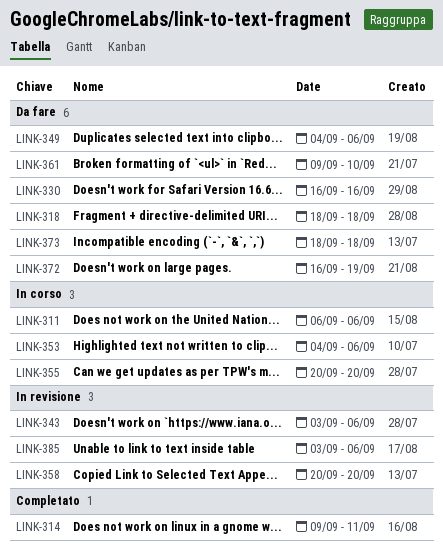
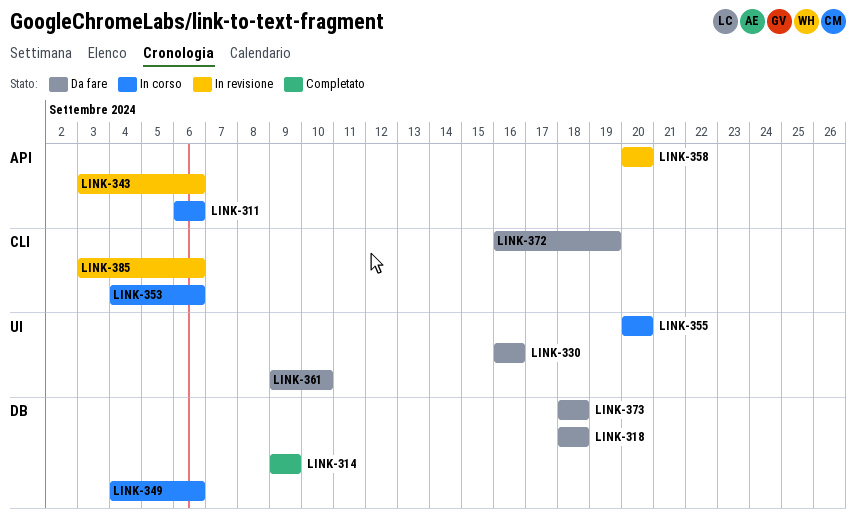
LINK-314, due: Sep 11 -> Sep 9
LINK-349, status: Da fare -> In corso

